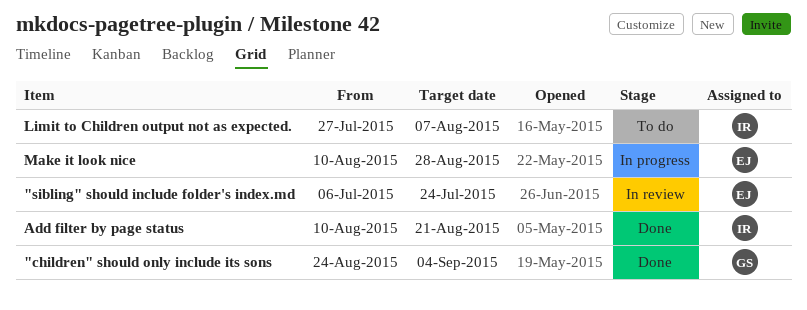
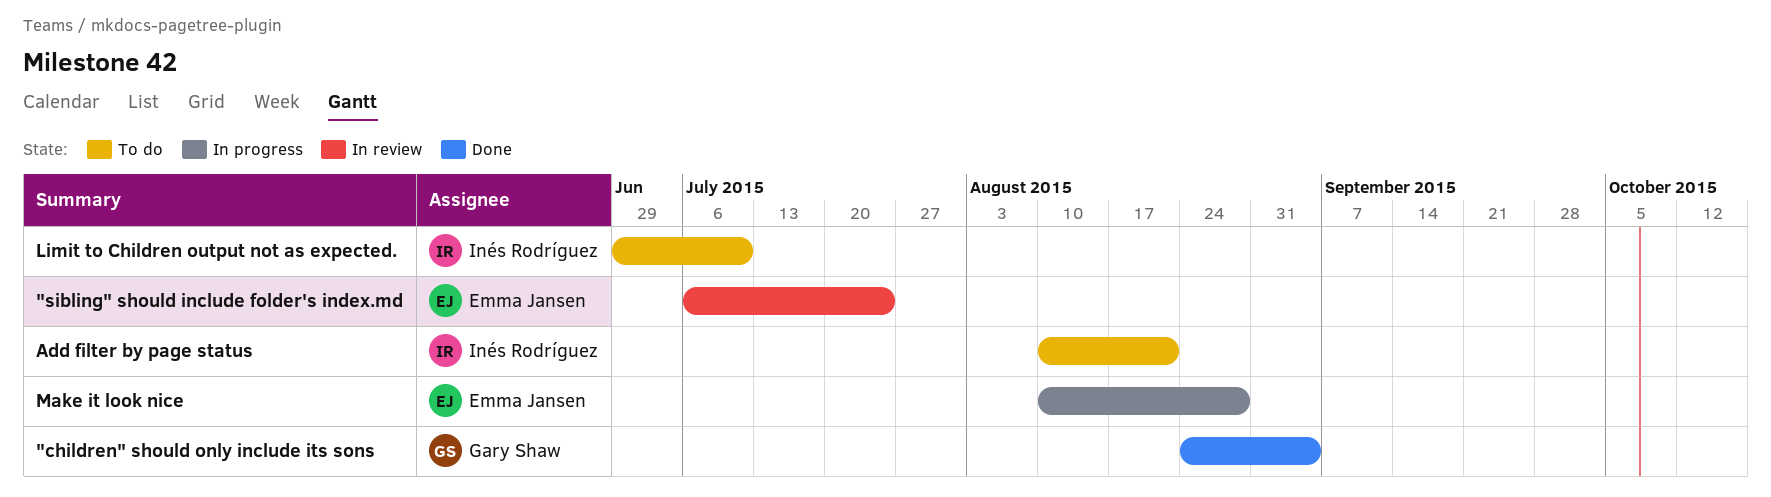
Add filter by page status, status: Done -> To do
Limit to Children output not as expected., start: Jul 27 -> Jun 29
Limit to Children output not as expected., due: Aug 7 -> Jul 10

